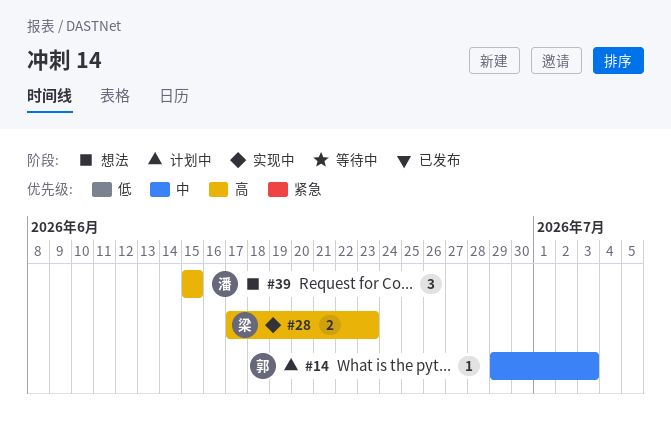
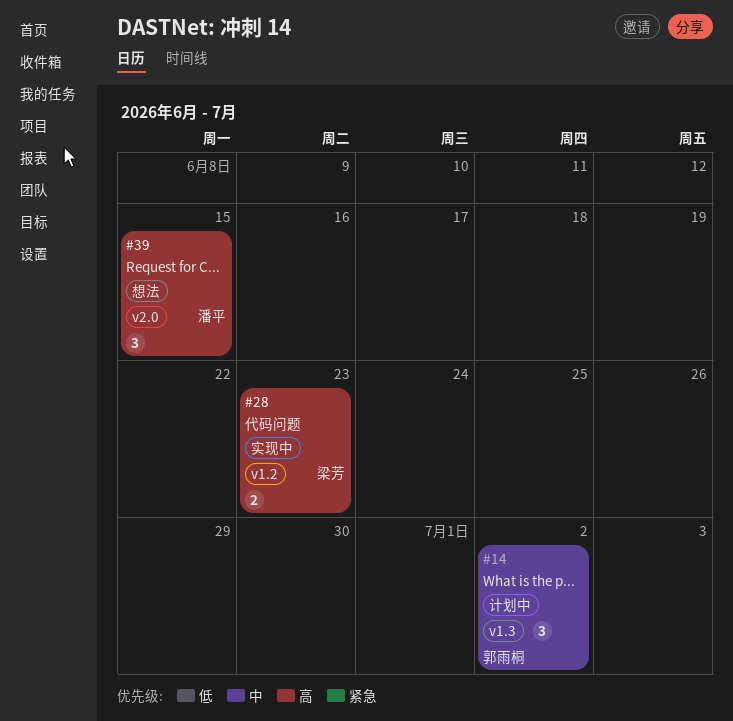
#14, estimate: 1 -> 3
#14, due: Jul 3 -> Jul 2

